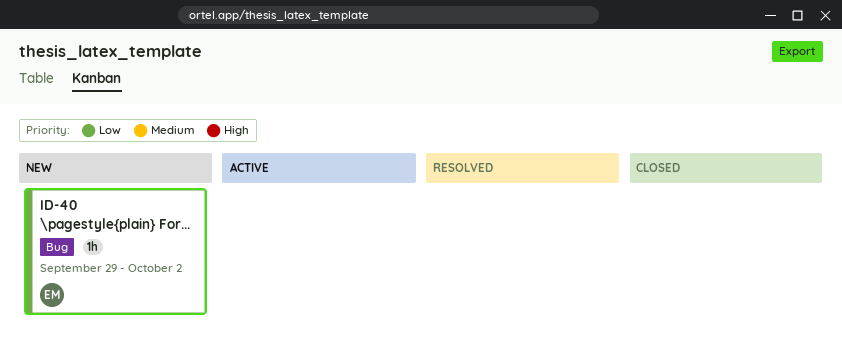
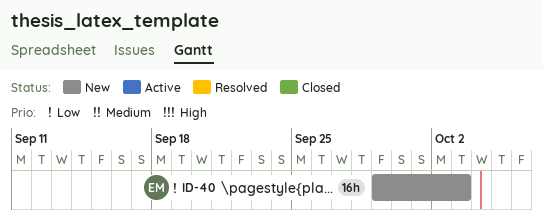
ID-40, estimate: 1h -> 16h
ID-40, due: Oct 2 -> Oct 3

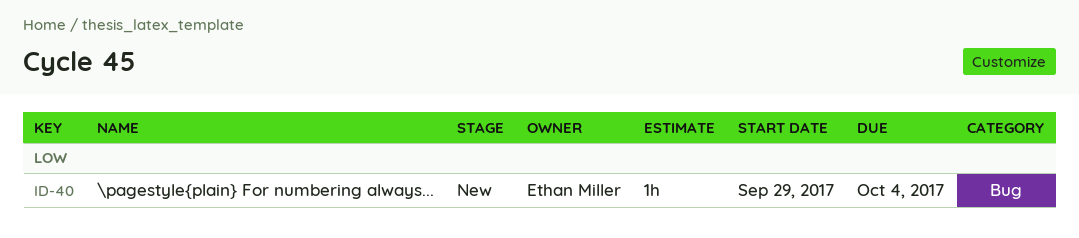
ID-40, estimate: 16h -> 1h
ID-40, due: Oct 3 -> Oct 4

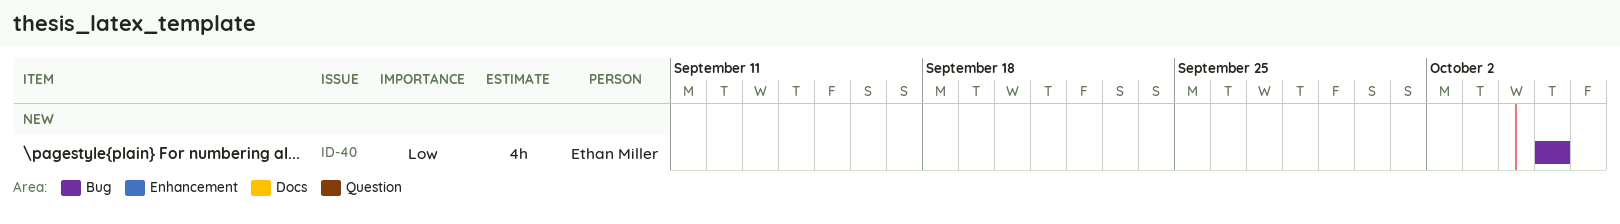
ID-40, estimate: 1h -> 4h
ID-40, start: Sep 29 -> Oct 5
ID-40, due: Oct 4 -> Oct 5

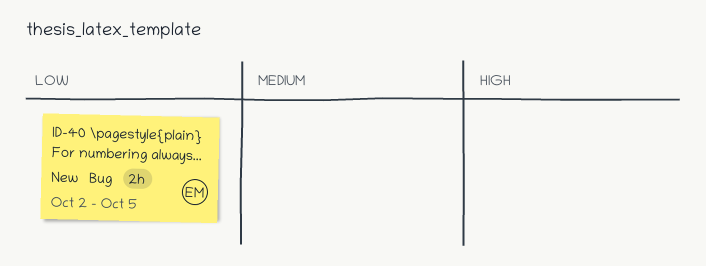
ID-40, estimate: 4h -> 2h
ID-40, start: Oct 5 -> Oct 2

